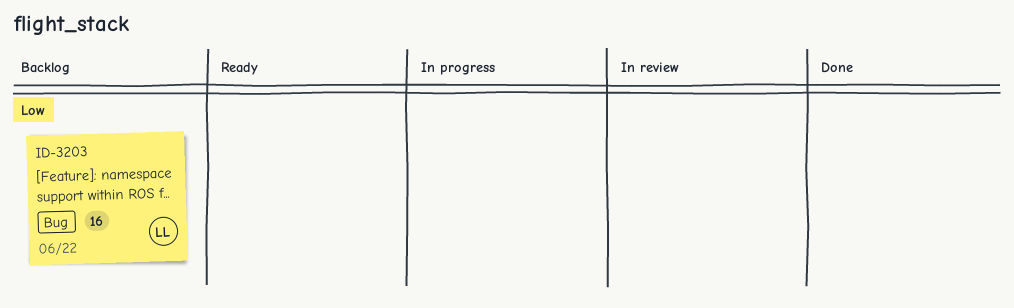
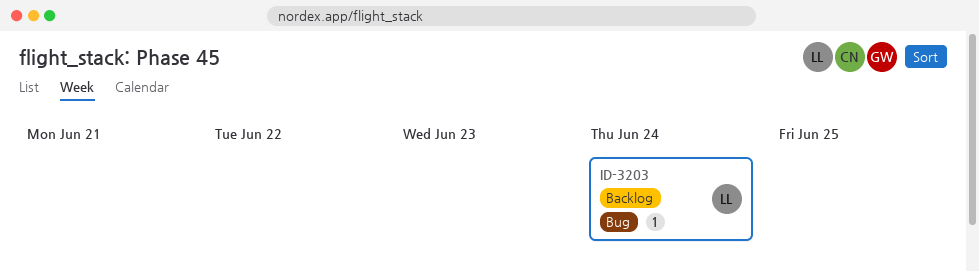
ID-3203, estimate: 16 -> 1
ID-3203, due: Jun 22 -> Jun 24

